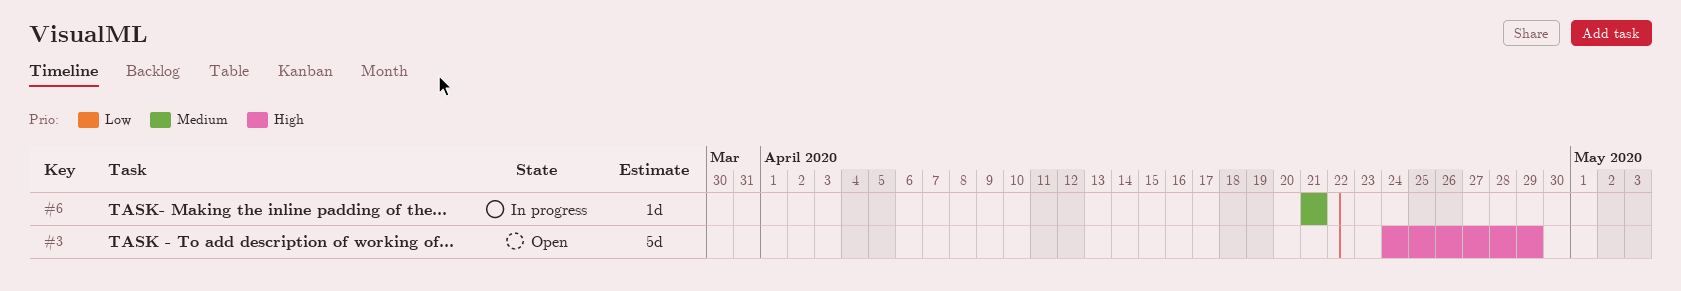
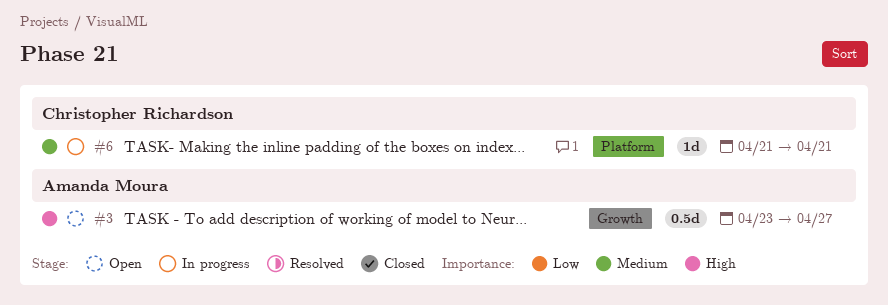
#3, estimate: 5d -> 0.5d
#3, start: Apr 24 -> Apr 23
#3, due: Apr 29 -> Apr 27

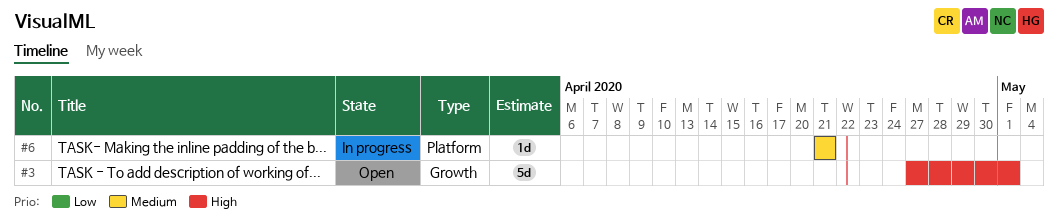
#3, estimate: 0.5d -> 5d
#3, start: Apr 23 -> Apr 27
#3, due: Apr 27 -> May 1

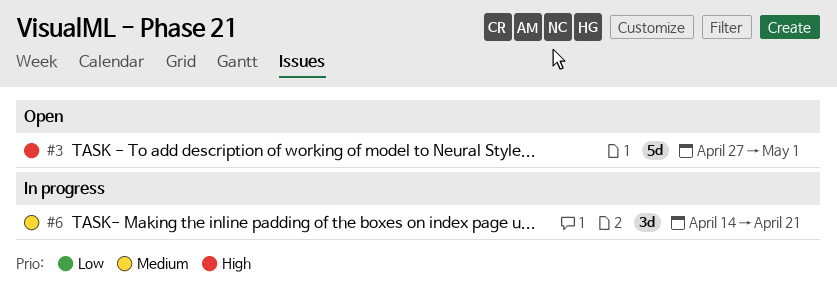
#6, estimate: 1d -> 3d
#6, start: Apr 21 -> Apr 14

